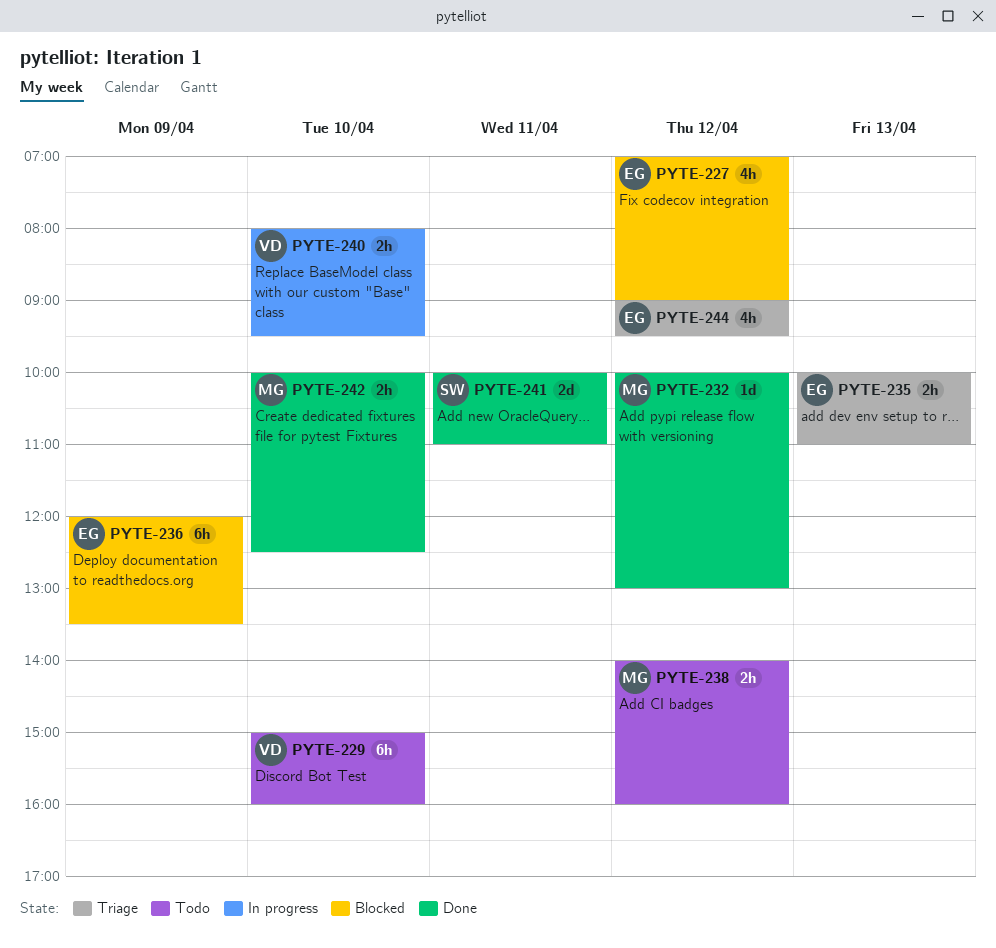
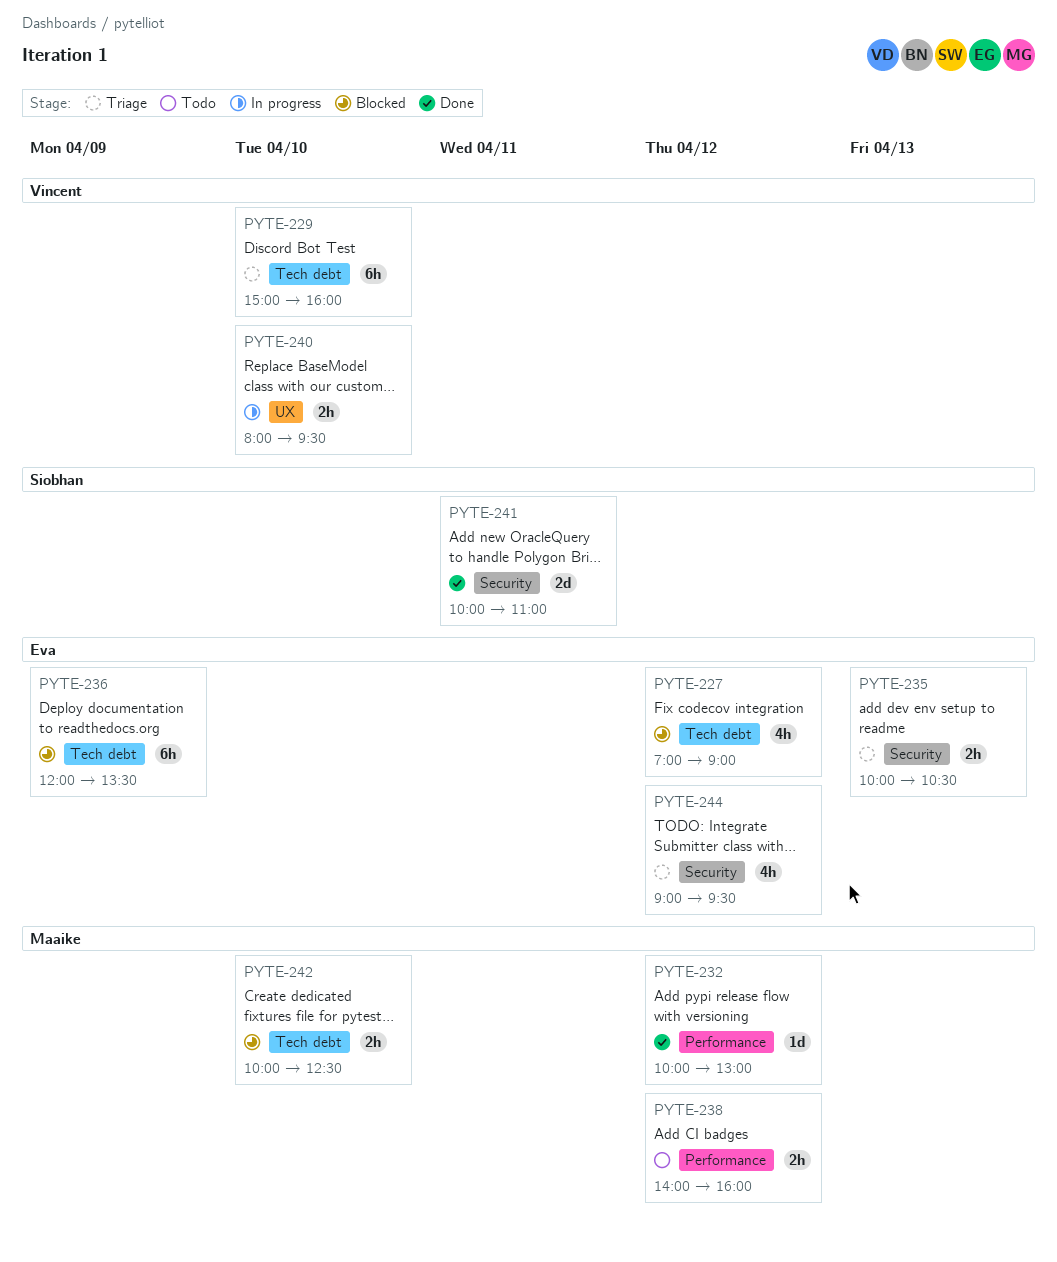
PYTE-229, status: Todo -> Triage
PYTE-235, ends: 11:00 -> 10:30
PYTE-242, status: Done -> Blocked

